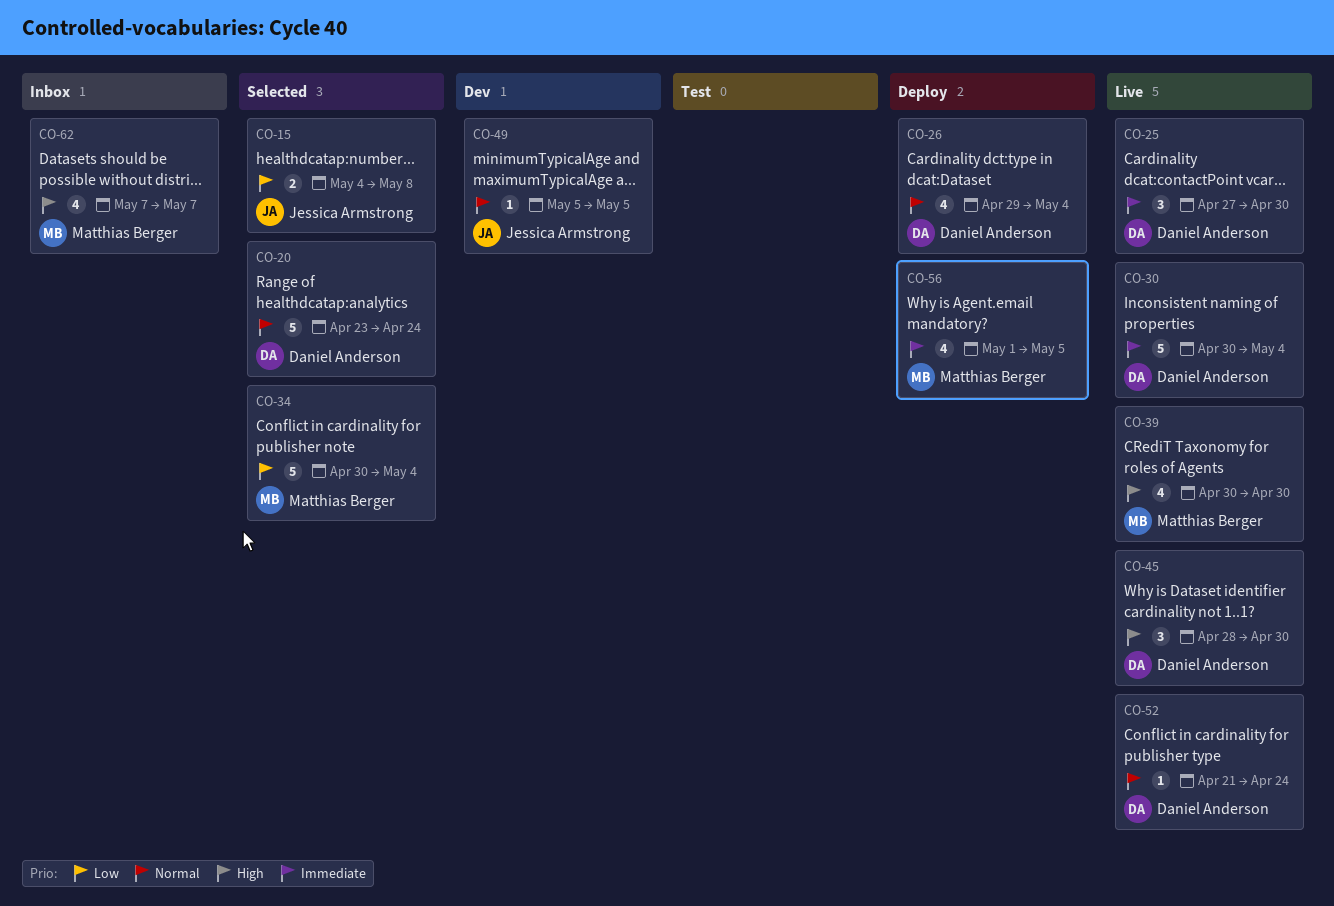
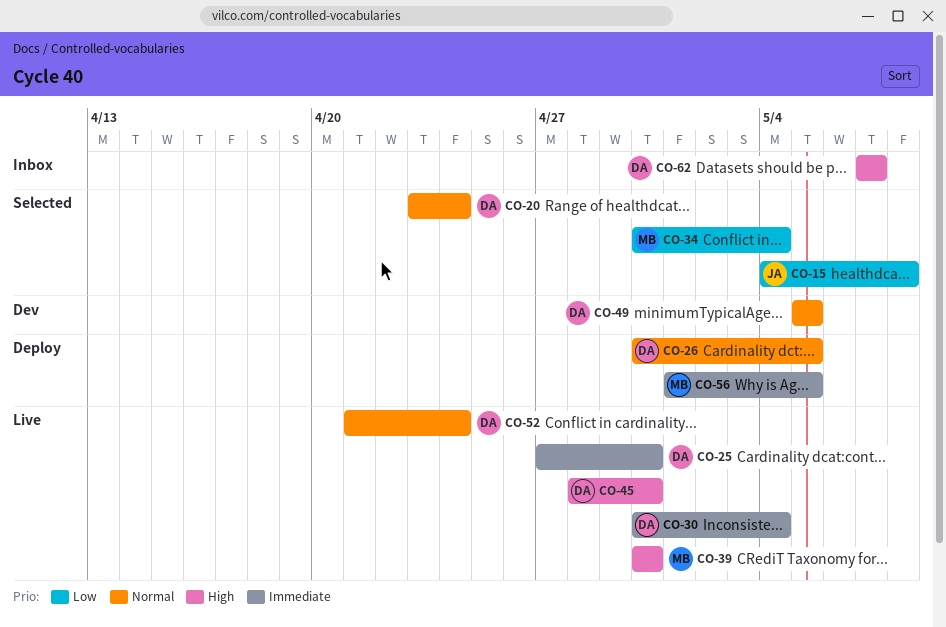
CO-26, start: Apr 29 -> Apr 30
CO-26, due: May 4 -> May 5
CO-49, owner: Jessica Armstrong -> Daniel Anderson
CO-62, owner: Matthias Berger -> Daniel Anderson

